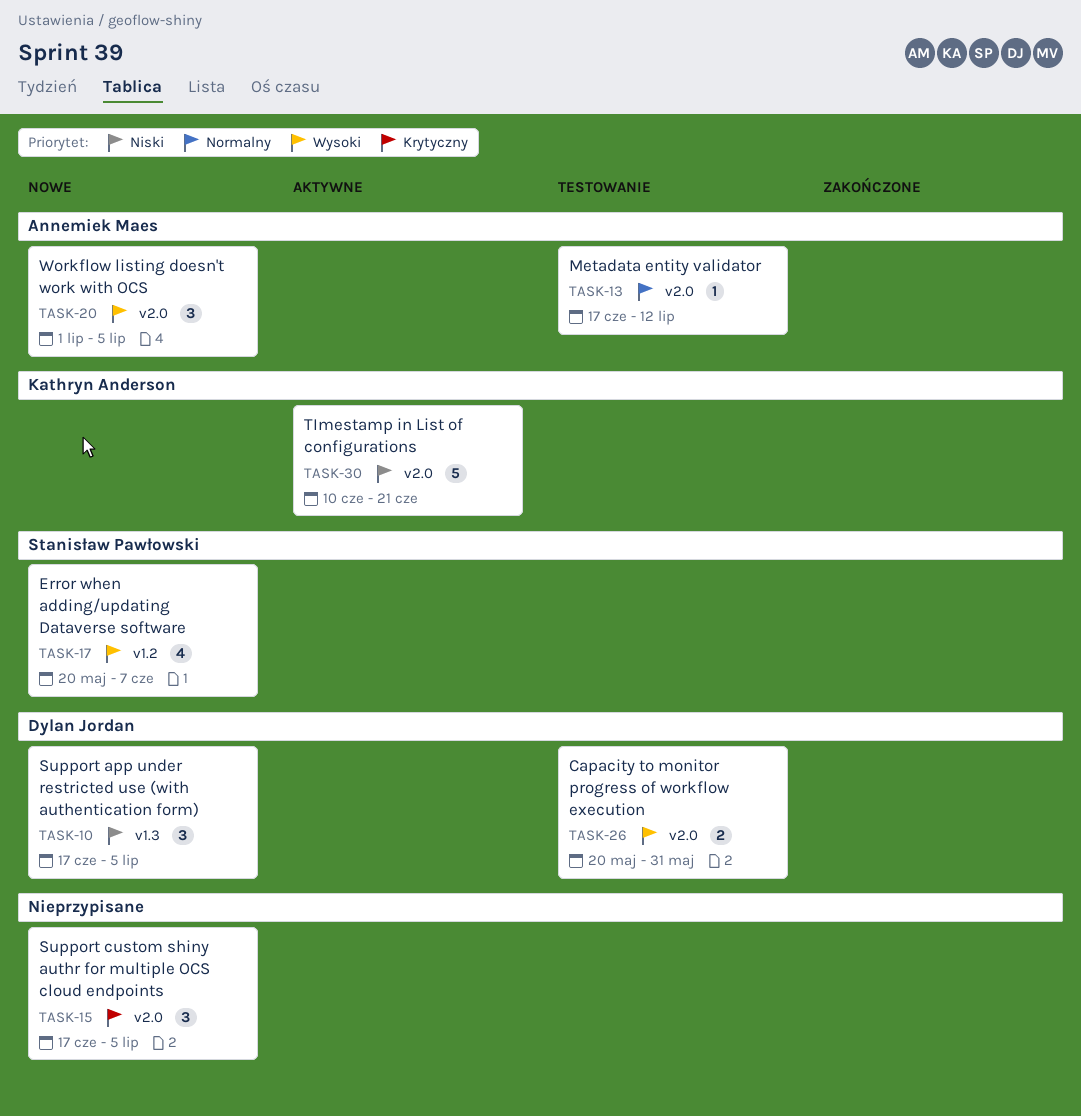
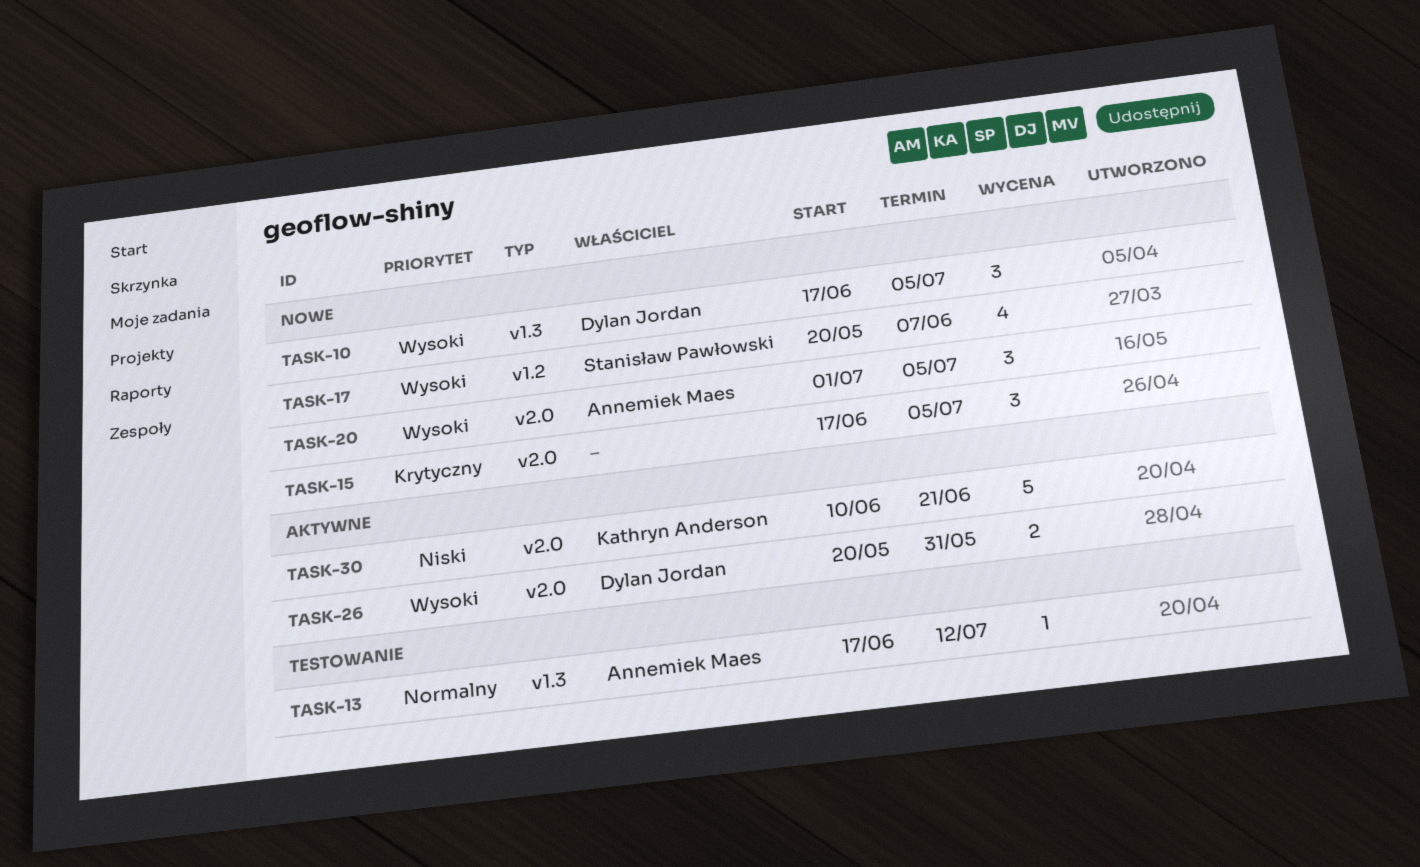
TASK-10, priority: Niski -> Wysoki
TASK-13, label: v2.0 -> v1.3
TASK-26, status: Testowanie -> Aktywne

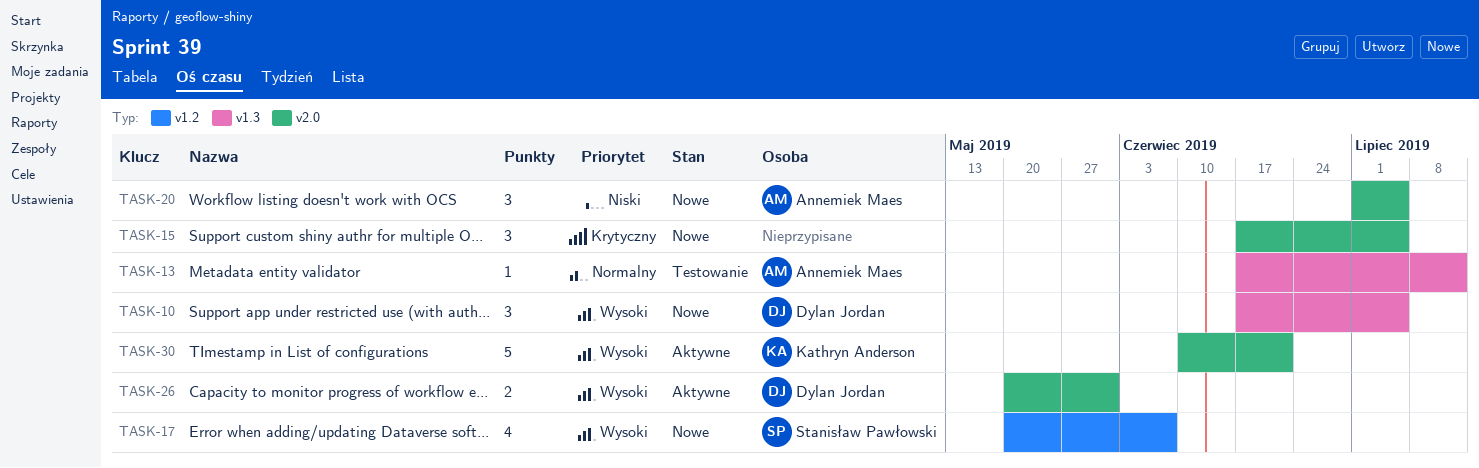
TASK-20, priority: Wysoki -> Niski
TASK-30, priority: Niski -> Wysoki

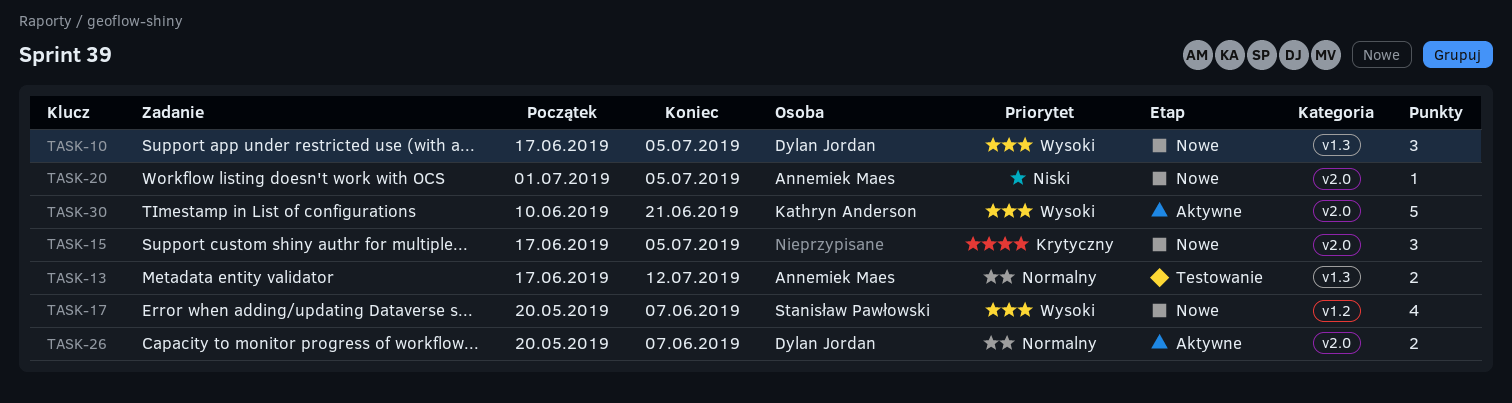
TASK-13, estimate: 1 -> 2
TASK-20, estimate: 3 -> 1
TASK-26, priority: Wysoki -> Normalny
TASK-26, due: May 31 -> Jun 7

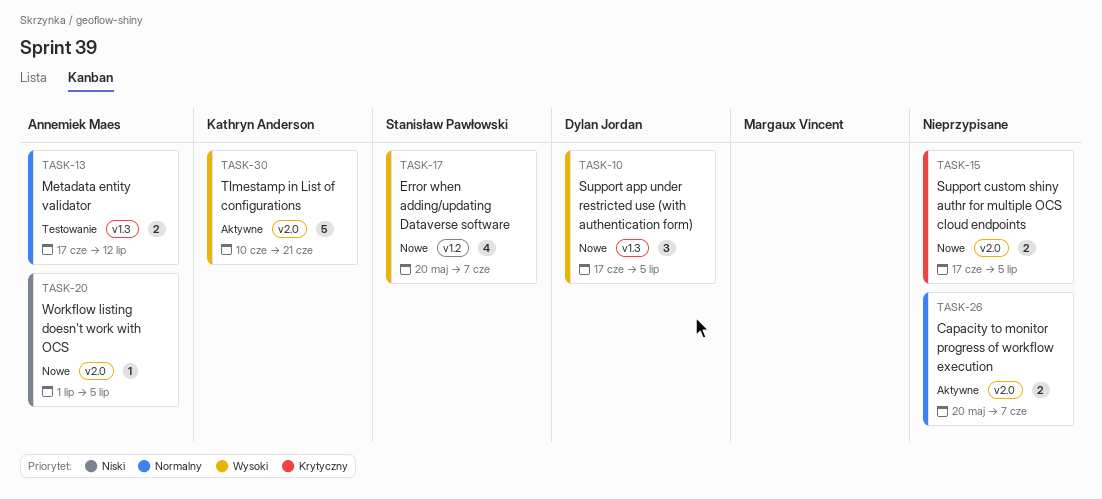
TASK-15, estimate: 3 -> 2
TASK-26, owner: Dylan Jordan -> none

